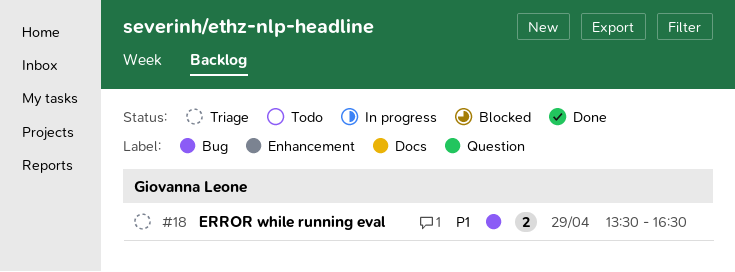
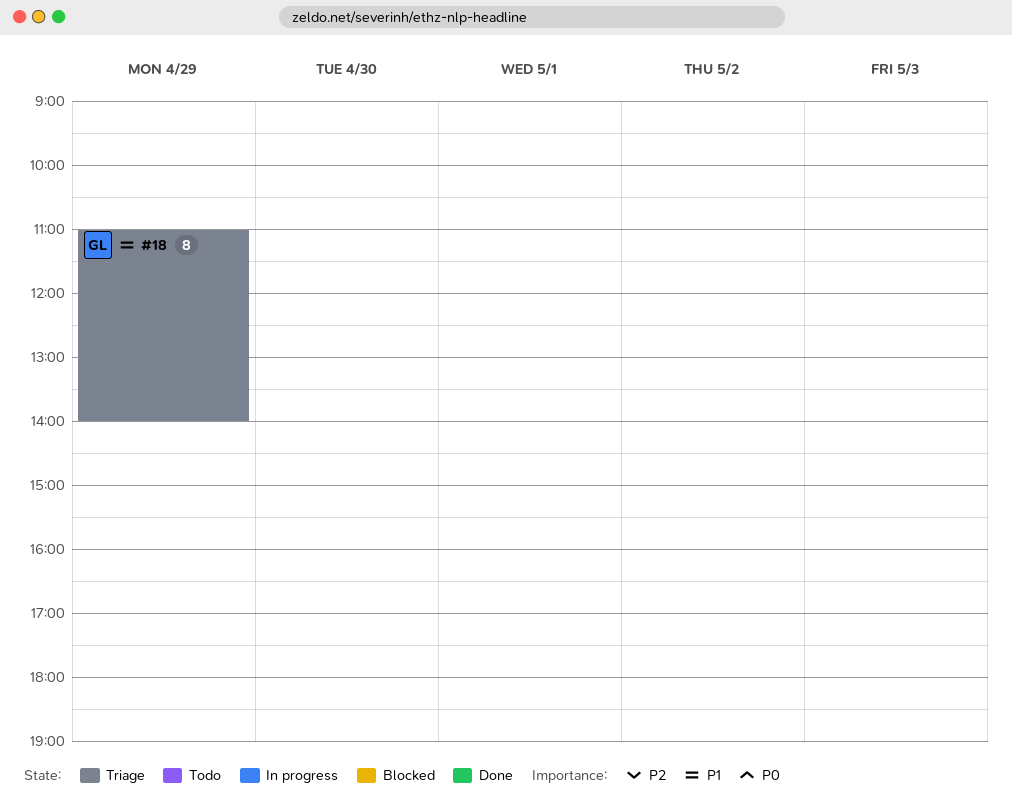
#18, estimate: 2 -> 8
#18, begins: 13:30 -> 11:00
#18, ends: 16:30 -> 14:00

